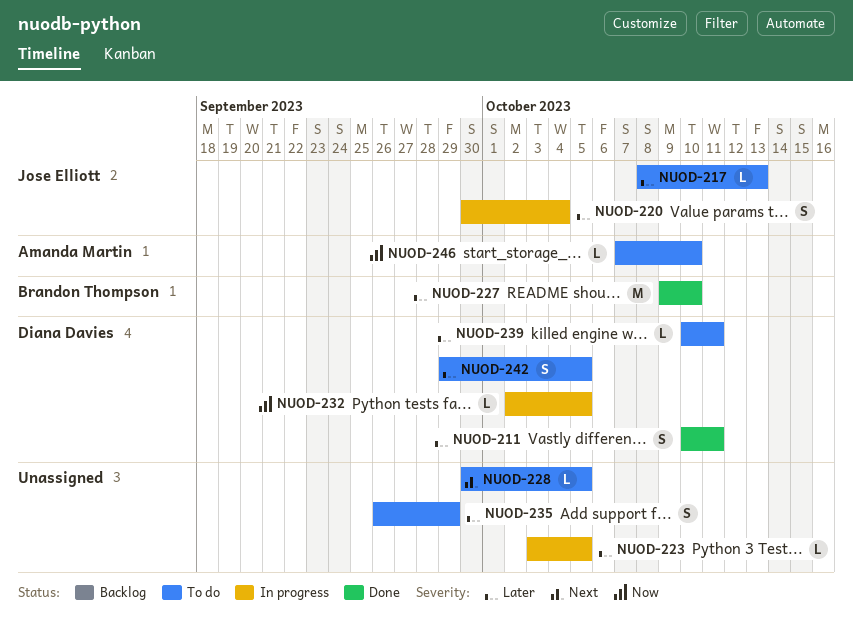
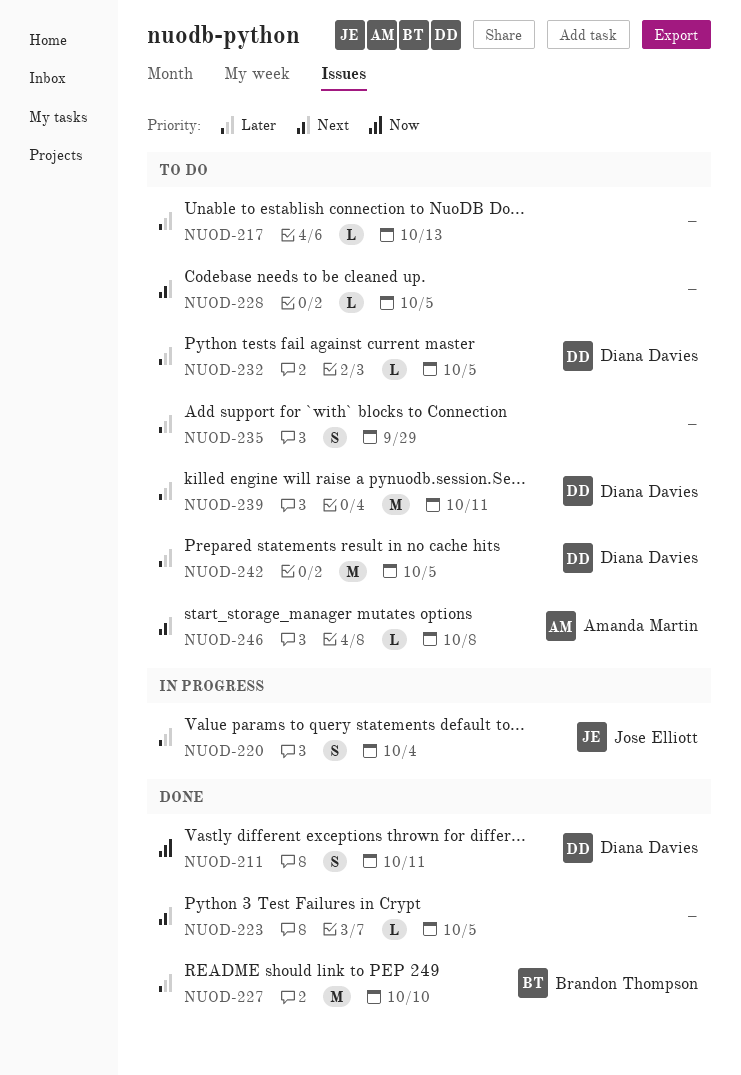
NUOD-211, priority: Later -> Now
NUOD-217, owner: Jose Elliott -> none
NUOD-223, status: In progress -> Done
NUOD-223, priority: Later -> Next
NUOD-232, status: In progress -> To do
NUOD-232, priority: Now -> Later
NUOD-239, estimate: L -> M
NUOD-242, estimate: S -> M
NUOD-246, priority: Now -> Next
NUOD-246, due: Oct 10 -> Oct 8

